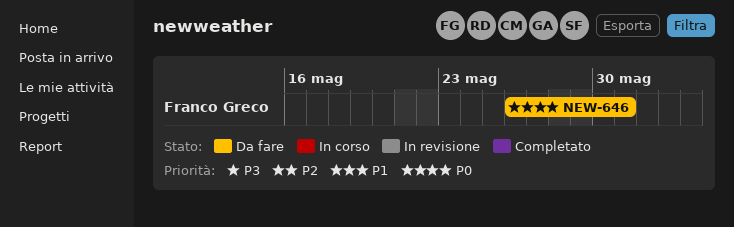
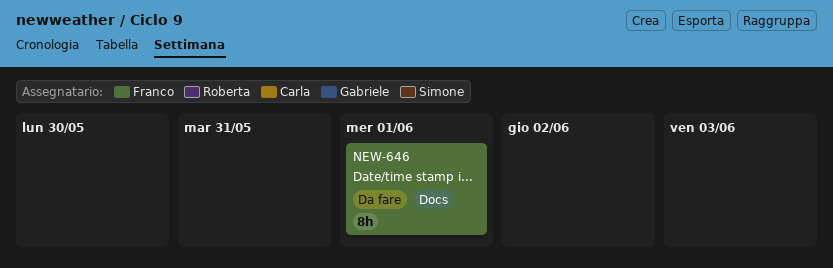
NEW-646, due: May 31 -> Jun 1

